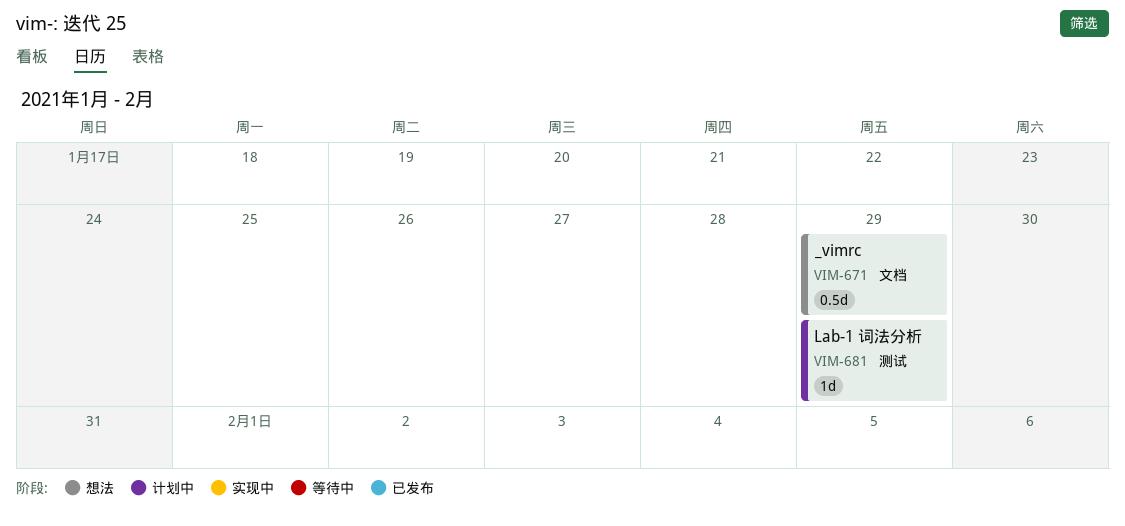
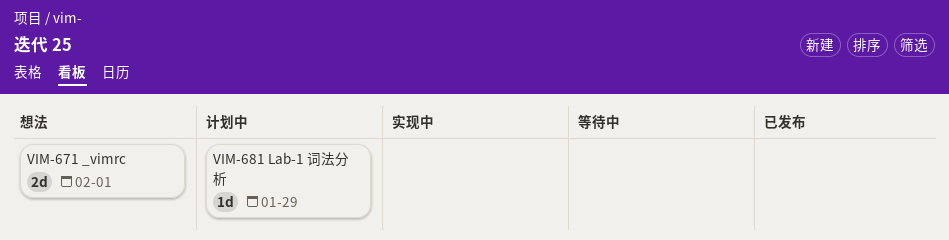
VIM-671, estimate: 0.5d -> 2d
VIM-671, due: Jan 29 -> Feb 1

